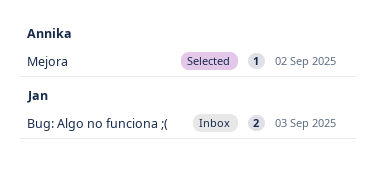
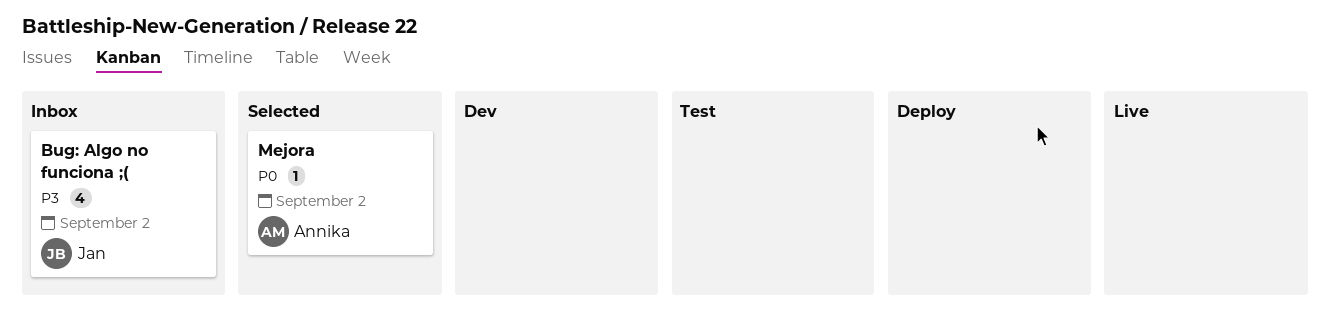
Bug: Algo no funciona ;(, estimate: 2 -> 4
Bug: Algo no funciona ;(, due: Sep 3 -> Sep 2

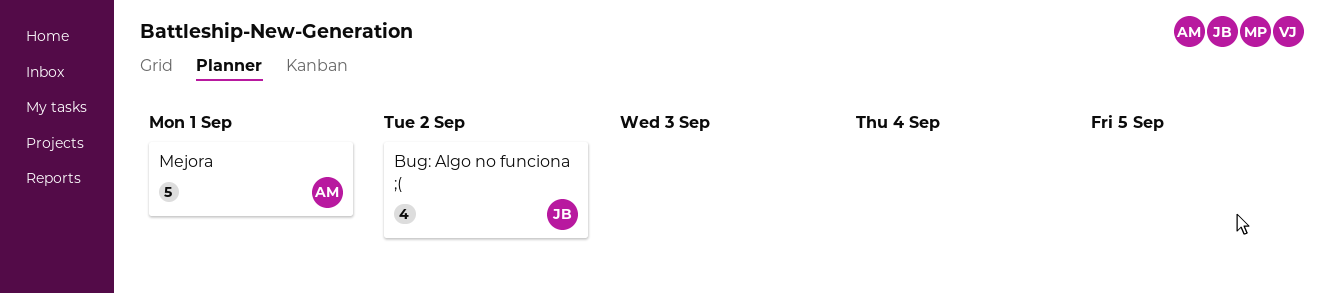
Mejora, estimate: 1 -> 5
Mejora, due: Sep 2 -> Sep 1

